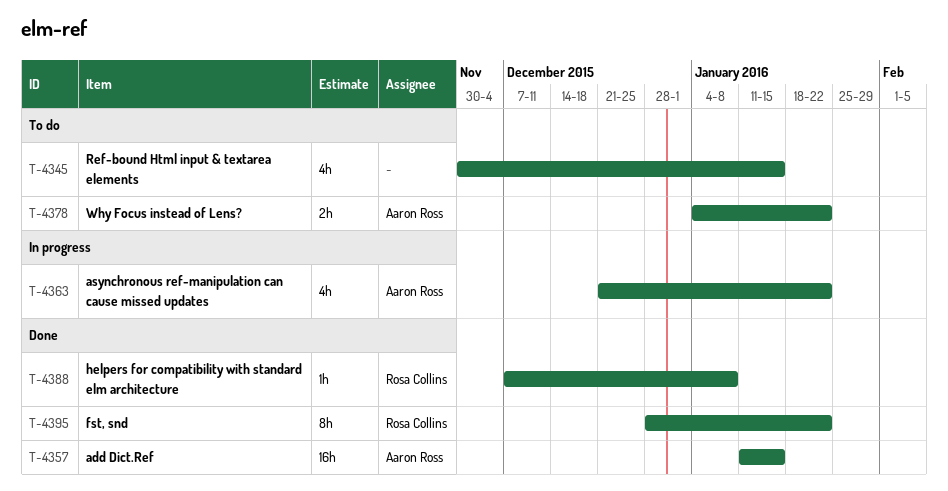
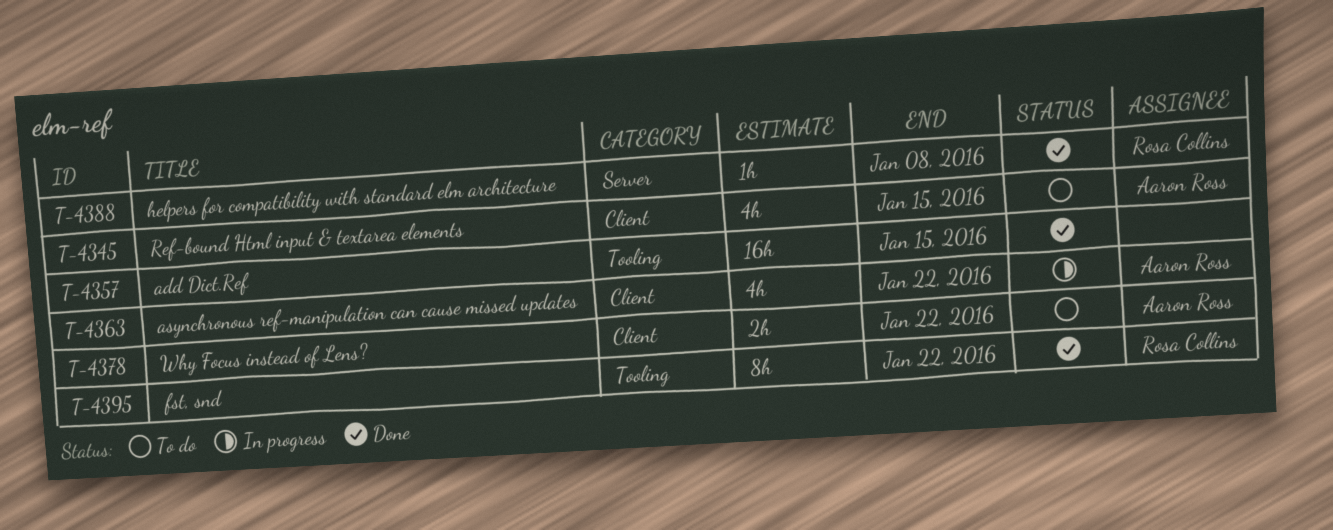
T-4345, owner: none -> Aaron Ross
T-4357, owner: Aaron Ross -> none

